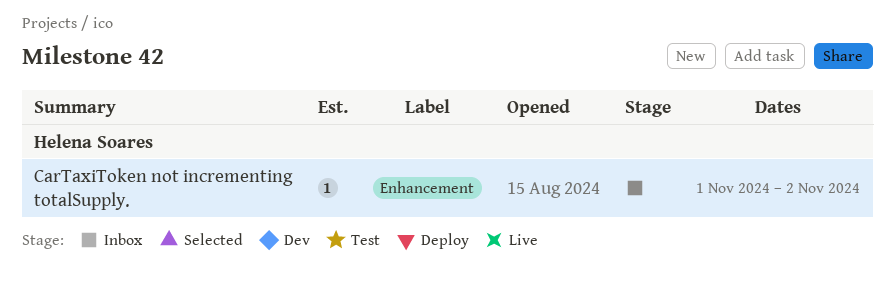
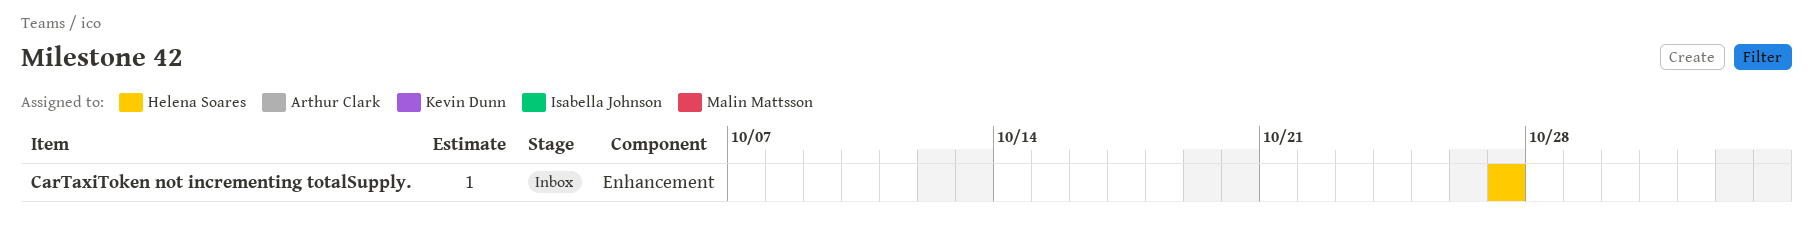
CarTaxiToken not incrementing totalSupply., start: Nov 1 -> Oct 27
CarTaxiToken not incrementing totalSupply., due: Nov 2 -> Oct 27

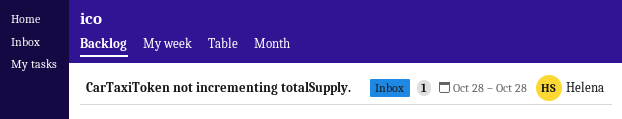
CarTaxiToken not incrementing totalSupply., start: Oct 27 -> Oct 28
CarTaxiToken not incrementing totalSupply., due: Oct 27 -> Oct 28

